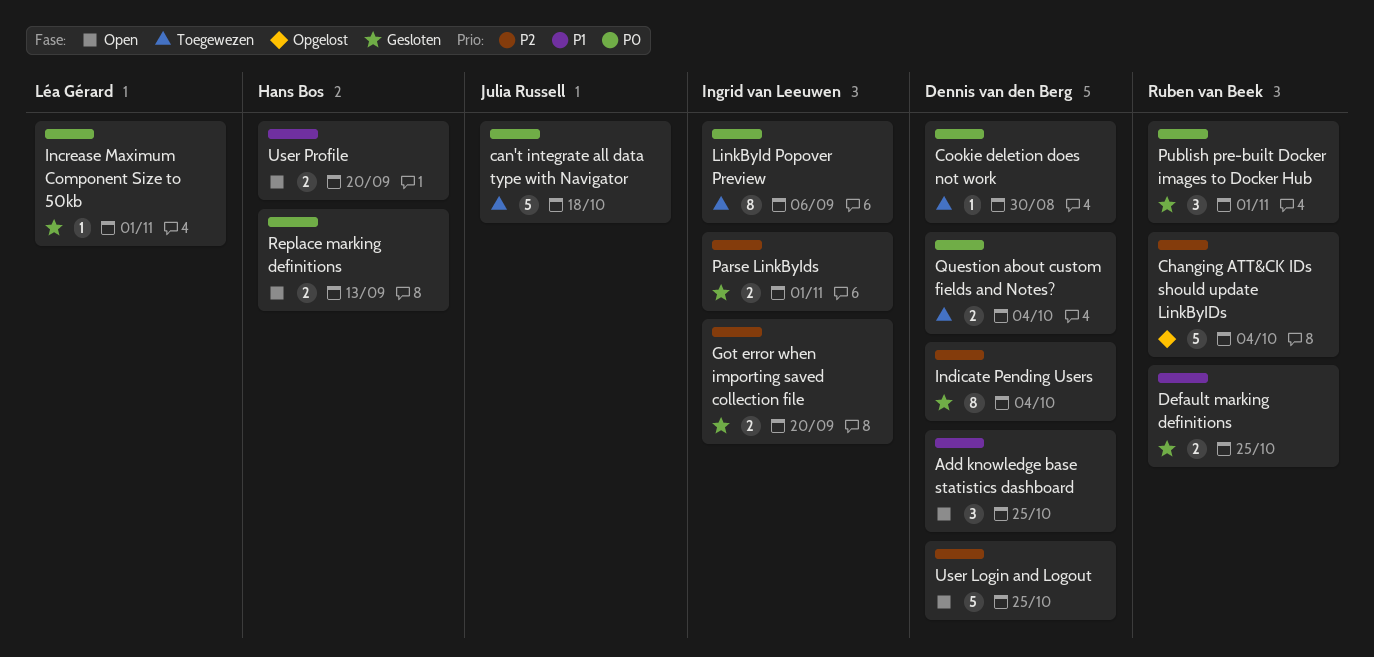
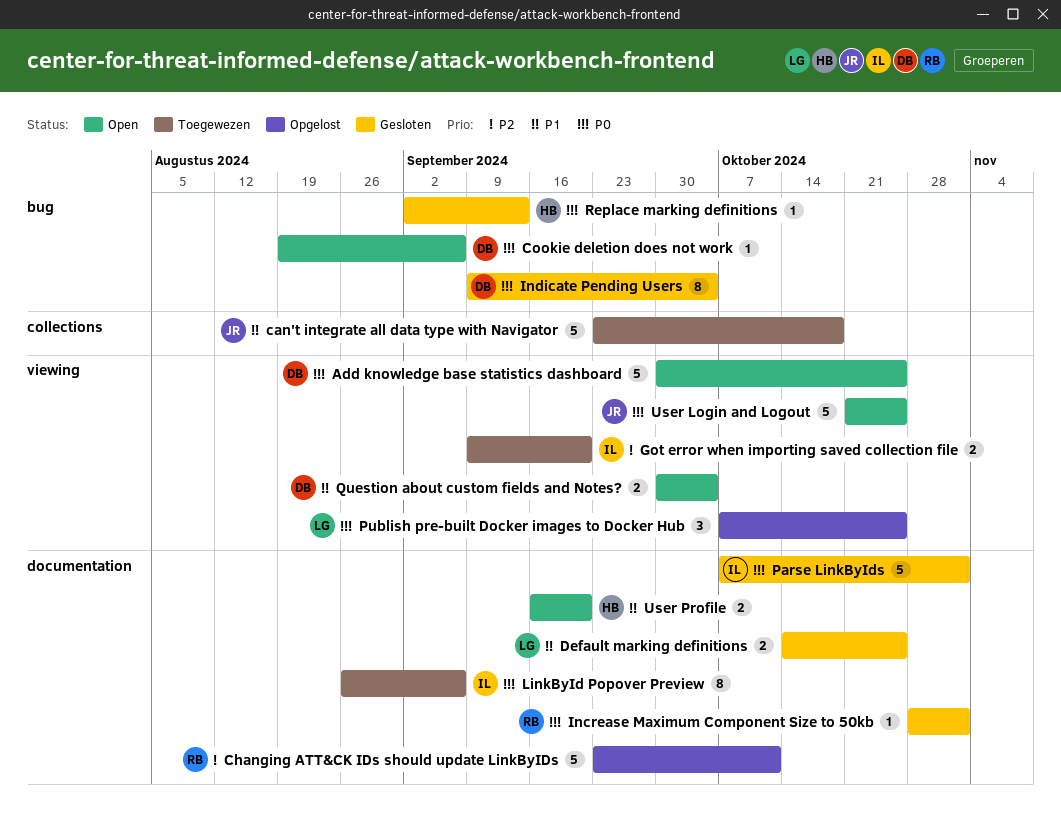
Add knowledge base statistics dashboard, priority: P1 -> P0
Add knowledge base statistics dashboard, estimate: 3 -> 5
can't integrate all data type with Navigator, priority: P0 -> P1
Changing ATT&CK IDs should update LinkByIDs, due: Oct 4 -> Oct 11
Cookie deletion does not work, status: Toegewezen -> Open
Cookie deletion does not work, due: Aug 30 -> Sep 6
Default marking definitions, owner: Ruben van Beek -> Léa Gérard
Got error when importing saved collection file, status: Gesloten -> Toegewezen
Increase Maximum Component Size to 50kb, owner: Léa Gérard -> Ruben van Beek
Indicate Pending Users, priority: P2 -> P0
Parse LinkByIds, priority: P2 -> P0
Parse LinkByIds, estimate: 2 -> 5
Publish pre-built Docker images to Docker Hub, status: Gesloten -> Opgelost
Publish pre-built Docker images to Docker Hub, owner: Ruben van Beek -> Léa Gérard
Publish pre-built Docker images to Docker Hub, due: Nov 1 -> Oct 25
Question about custom fields and Notes?, status: Toegewezen -> Open
Question about custom fields and Notes?, priority: P0 -> P1
Replace marking definitions, status: Open -> Gesloten
Replace marking definitions, estimate: 2 -> 1
User Login and Logout, owner: Dennis van den Berg -> Julia Russell
User Login and Logout, priority: P2 -> P0

